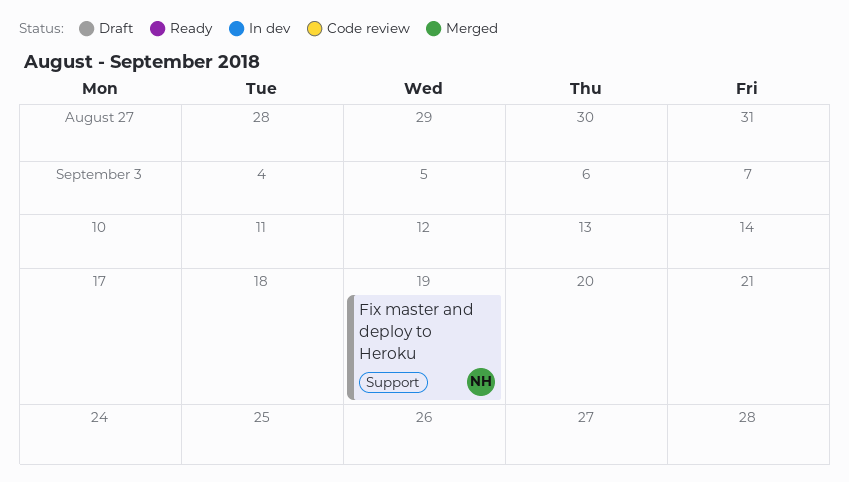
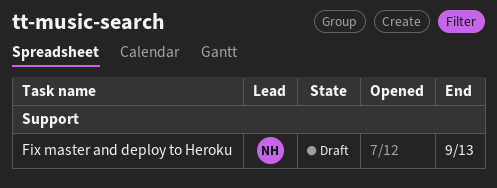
Fix master and deploy to Heroku, due: Sep 19 -> Sep 13

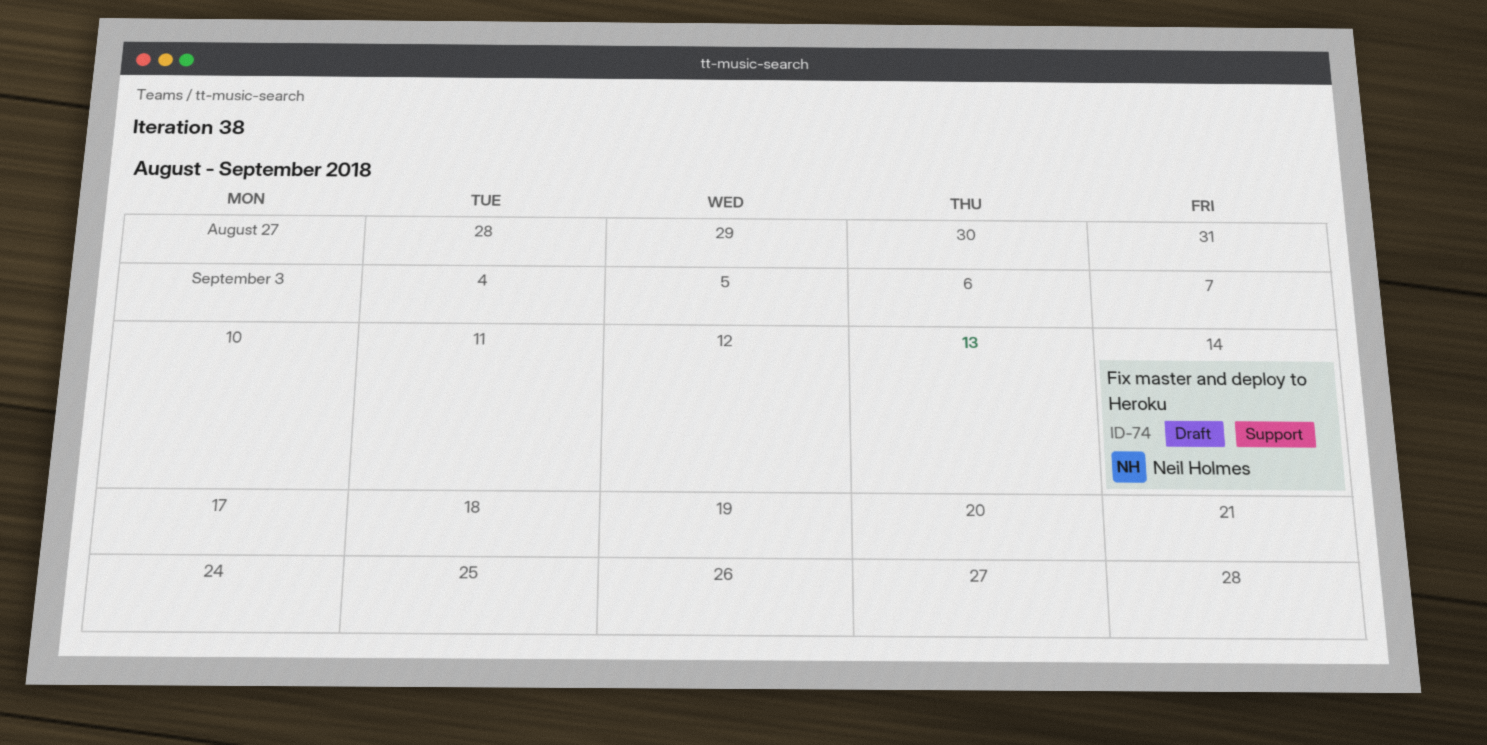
Fix master and deploy to Heroku, due: Sep 13 -> Sep 14

